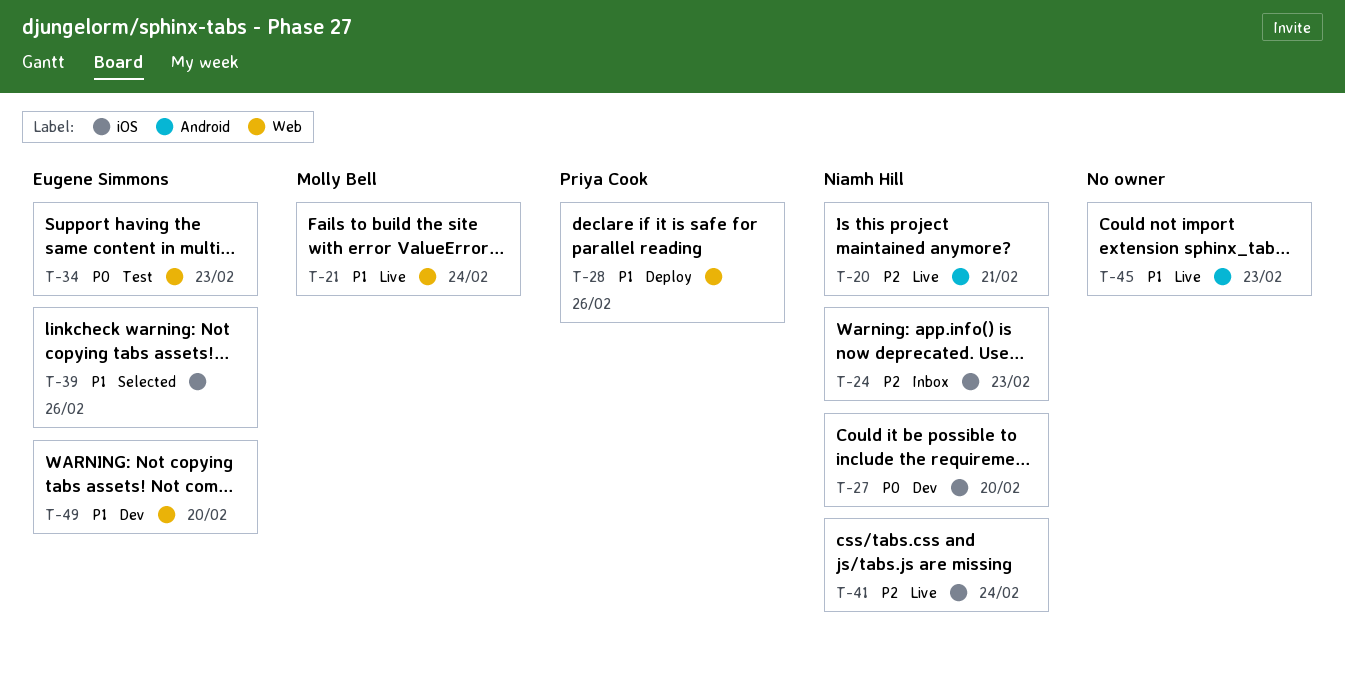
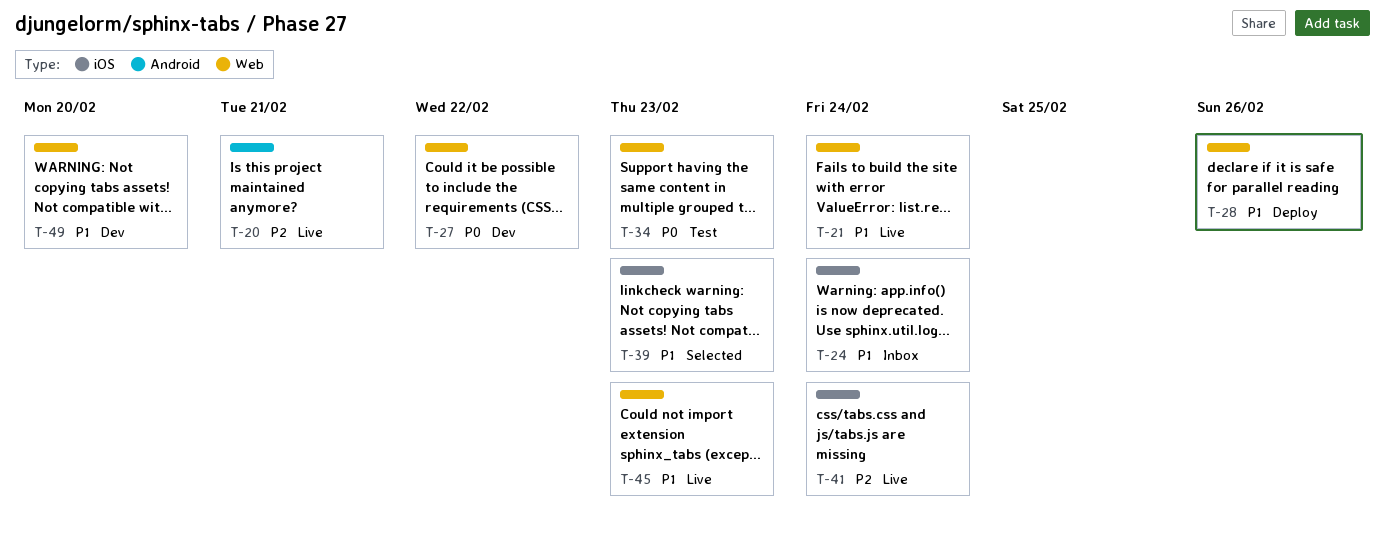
T-24, priority: P2 -> P1
T-24, due: Feb 23 -> Feb 24
T-27, label: iOS -> Web
T-27, due: Feb 20 -> Feb 22
T-39, due: Feb 26 -> Feb 23
T-45, label: Android -> Web

